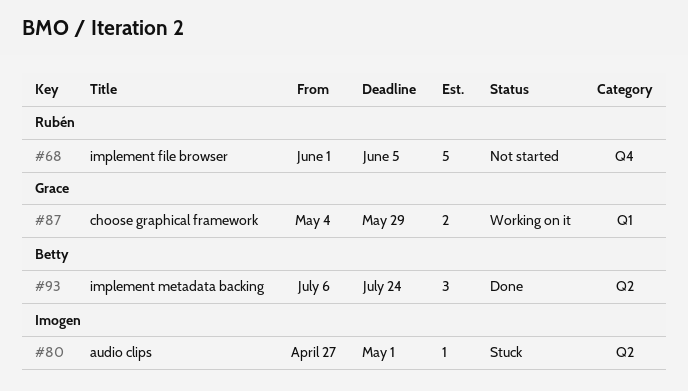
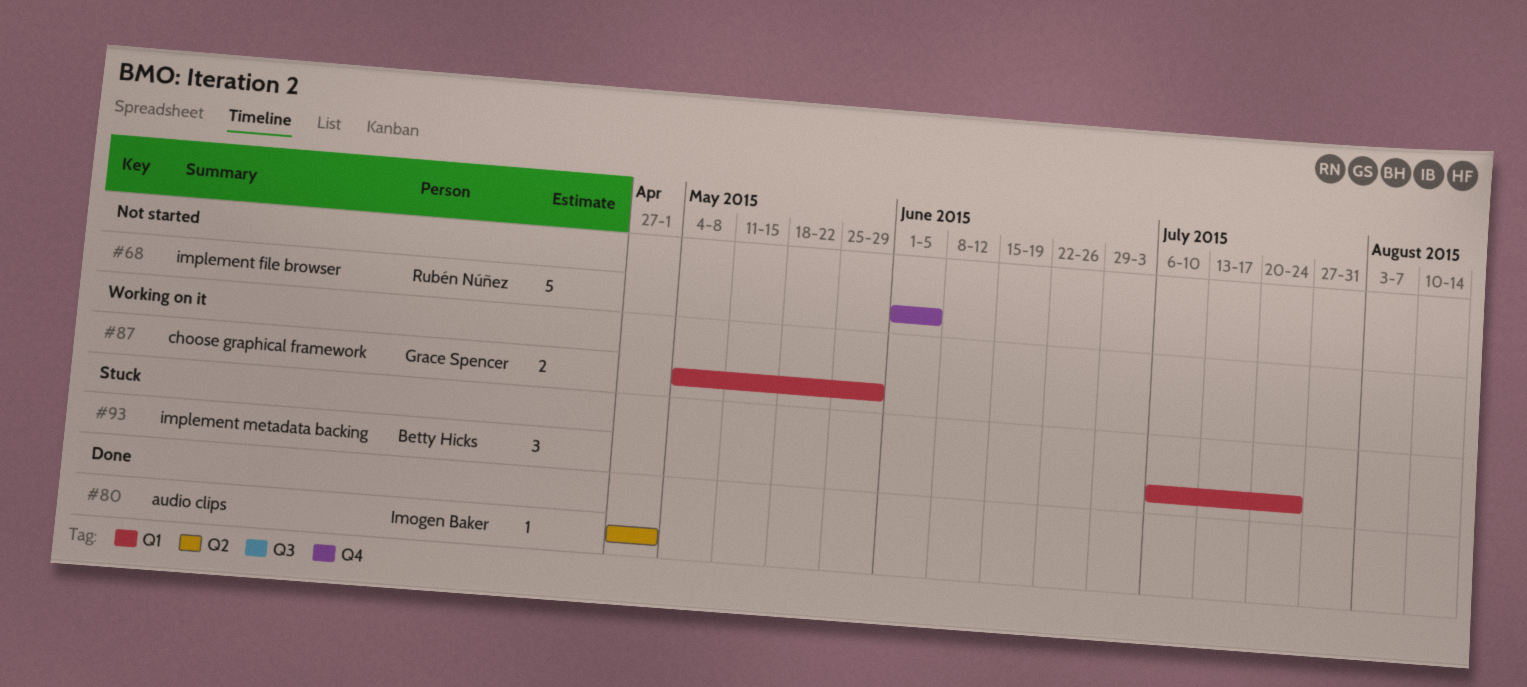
#80, status: Stuck -> Done
#93, status: Done -> Stuck
#93, label: Q2 -> Q1

